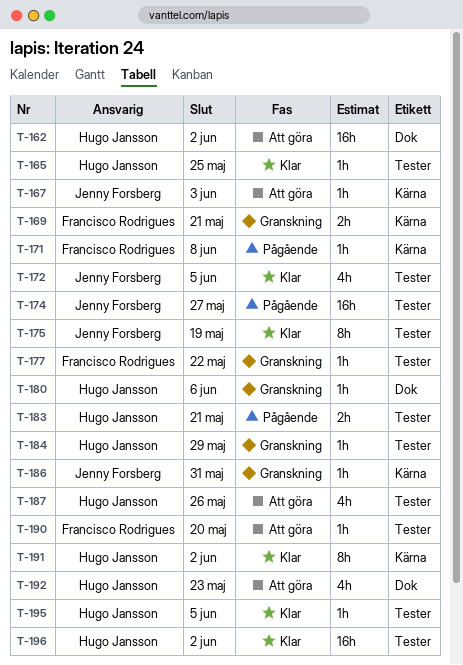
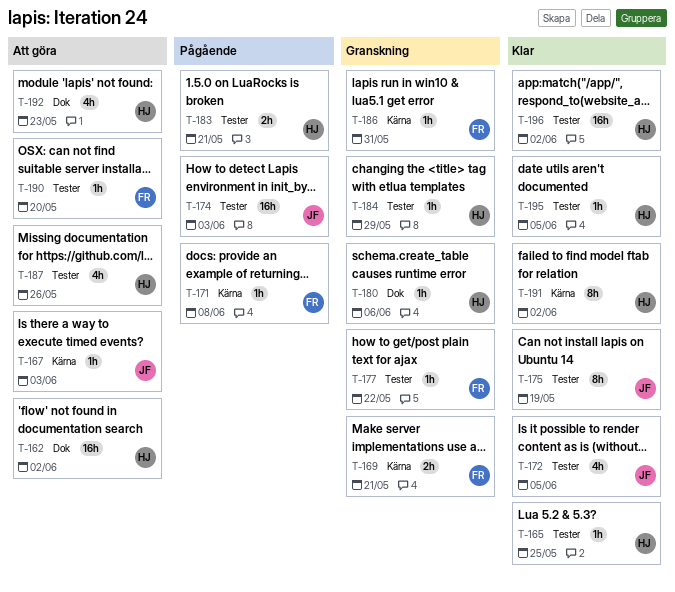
T-174, due: May 27 -> Jun 3
T-186, owner: Jenny Forsberg -> Francisco Rodrigues

